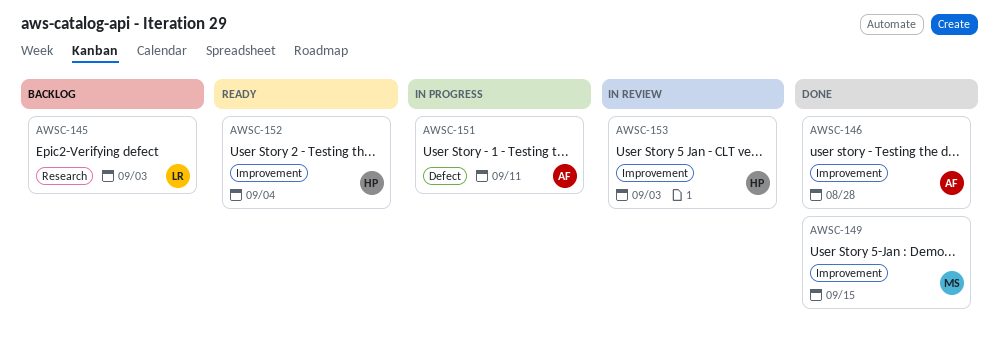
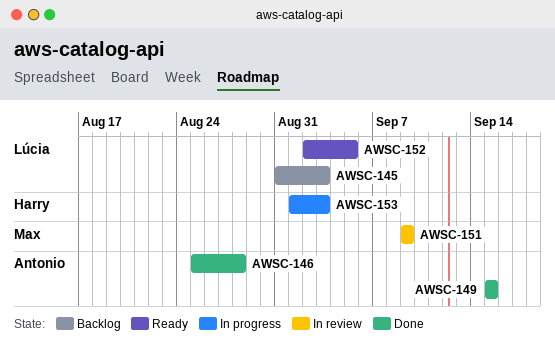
AWSC-149, owner: Max -> Antonio
AWSC-151, status: In progress -> In review
AWSC-151, owner: Antonio -> Max
AWSC-151, due: Sep 11 -> Sep 9
AWSC-152, owner: Harry -> Lúcia
AWSC-152, due: Sep 4 -> Sep 5
AWSC-153, status: In review -> In progress

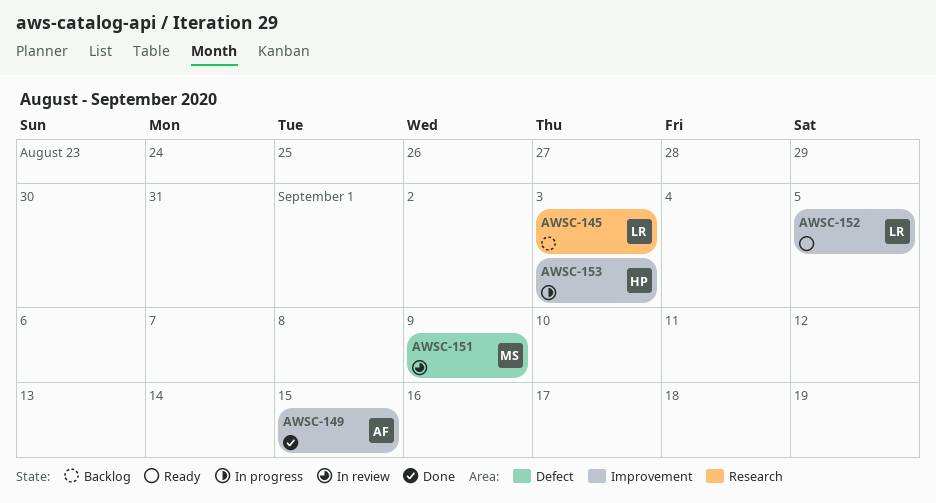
AWSC-146: present -> none

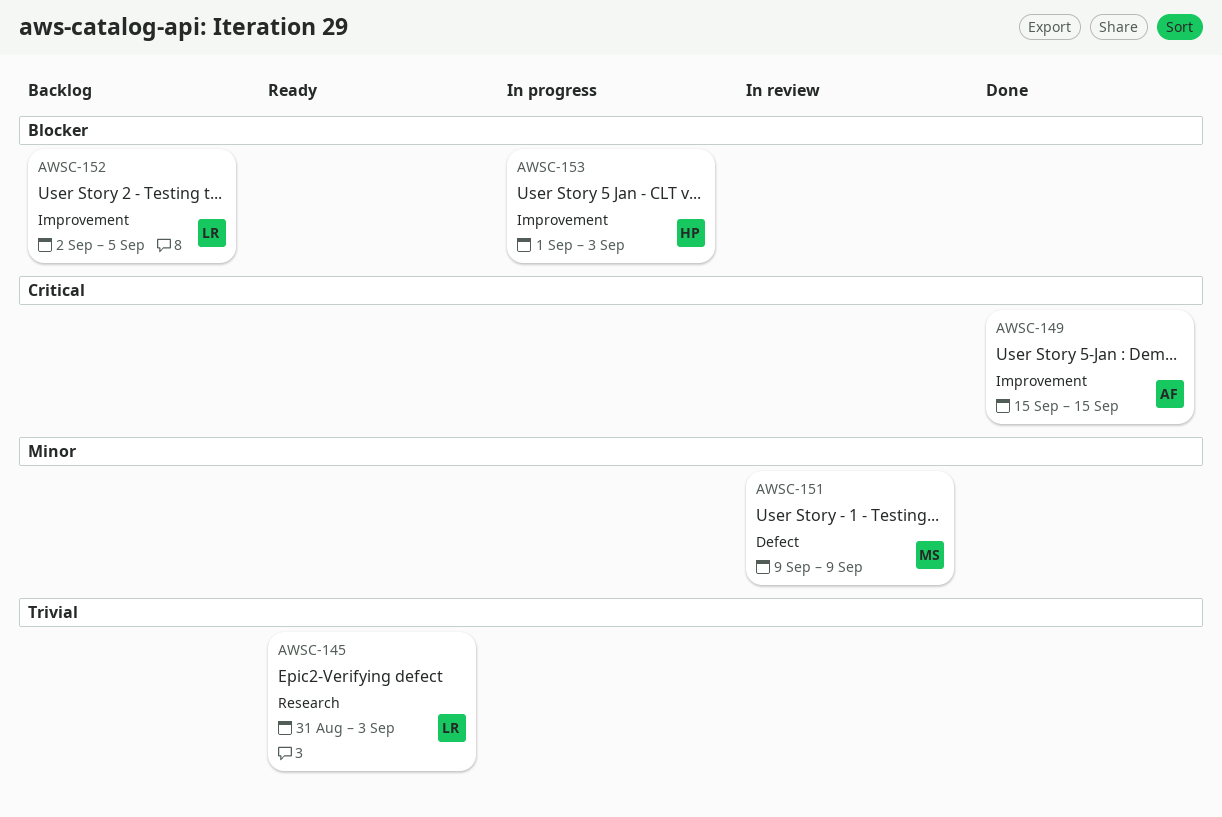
AWSC-145, status: Backlog -> Ready
AWSC-152, status: Ready -> Backlog

